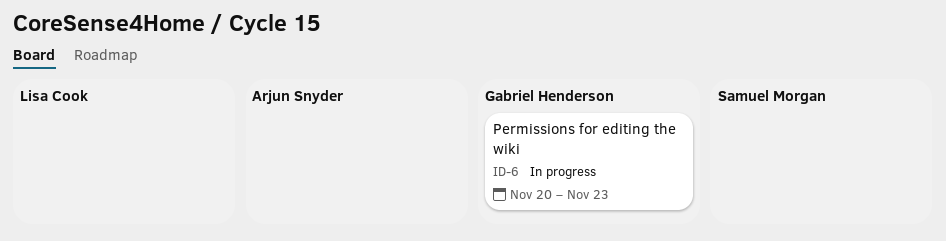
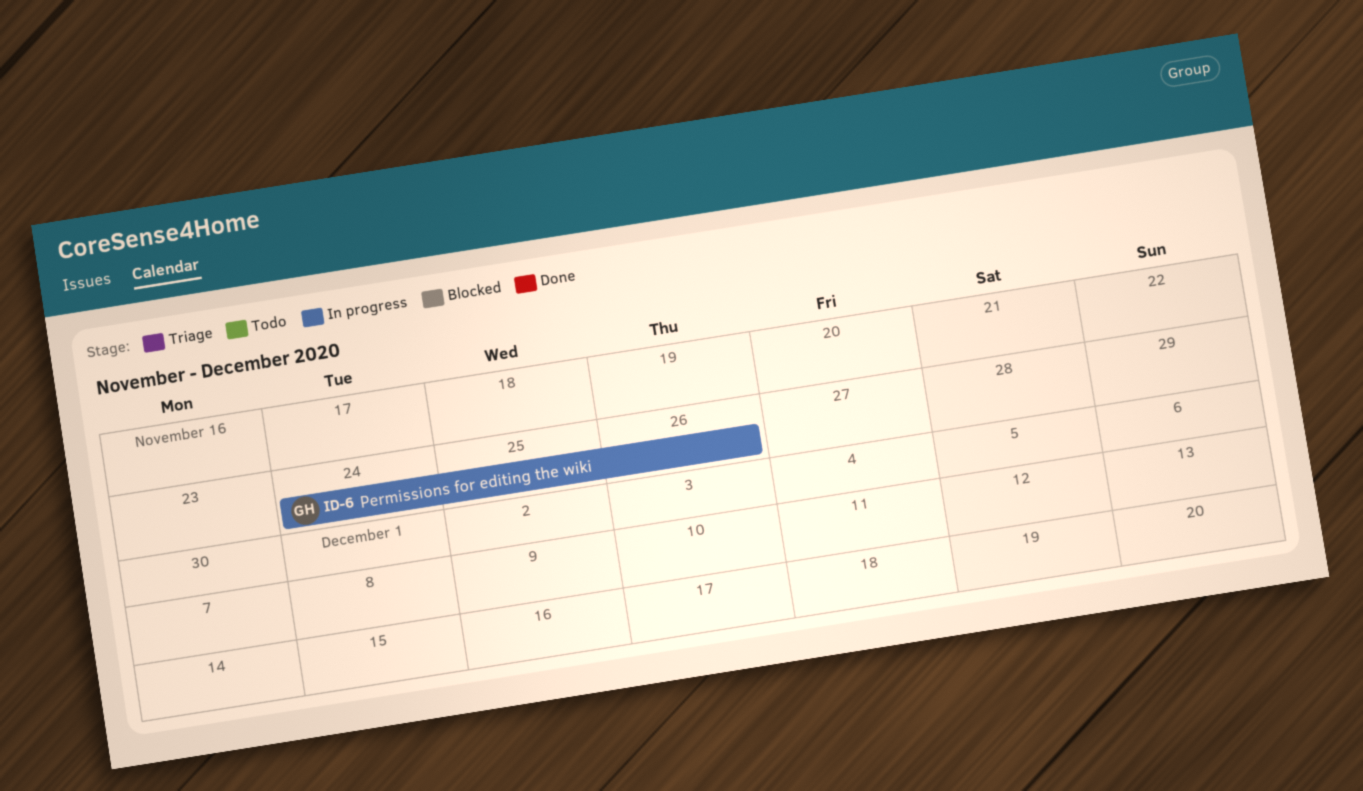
ID-6, start: Nov 20 -> Nov 24
ID-6, due: Nov 23 -> Nov 26

